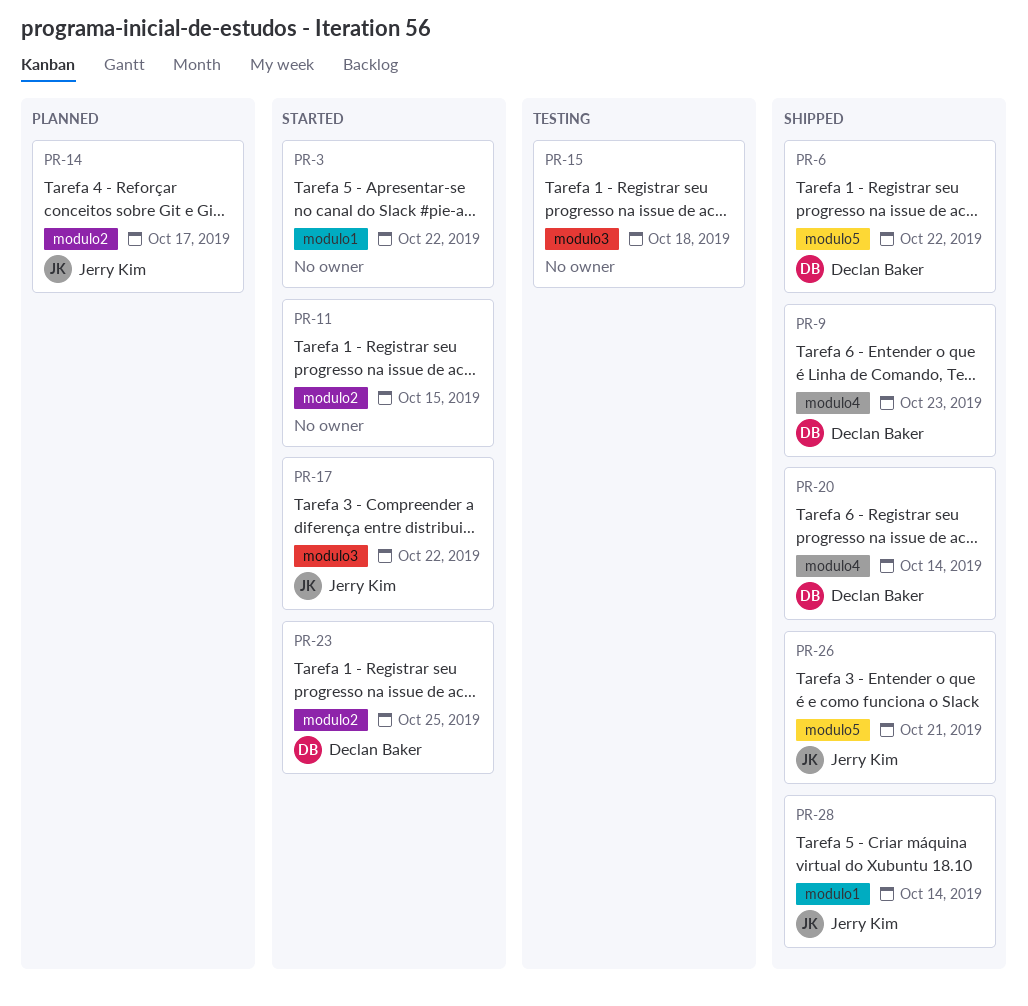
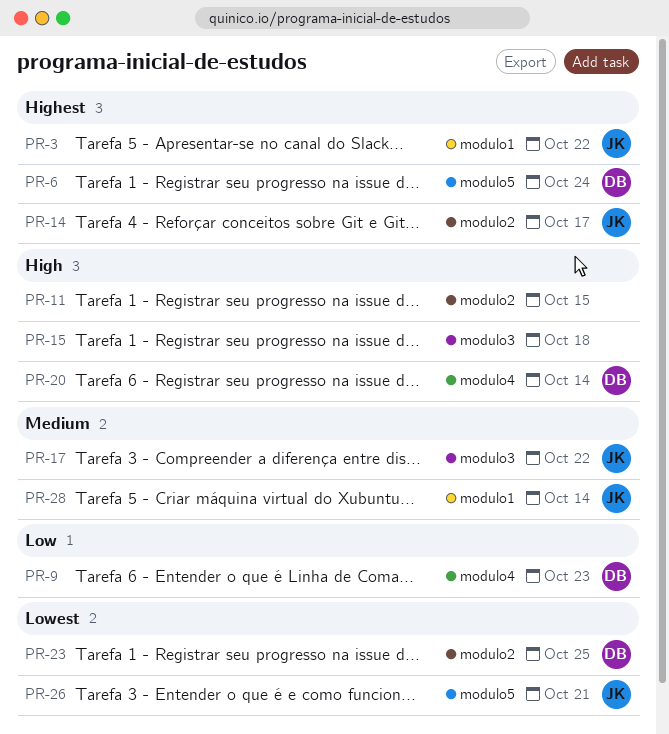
PR-3, owner: none -> Jerry Kim
PR-6, due: Oct 22 -> Oct 24

